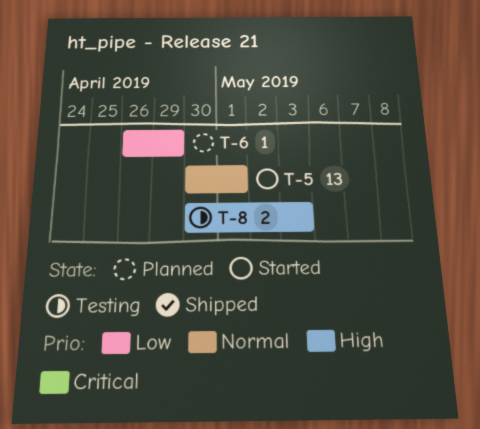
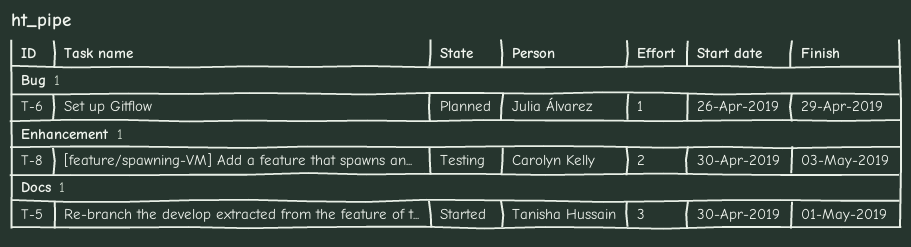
T-5, estimate: 13 -> 3

